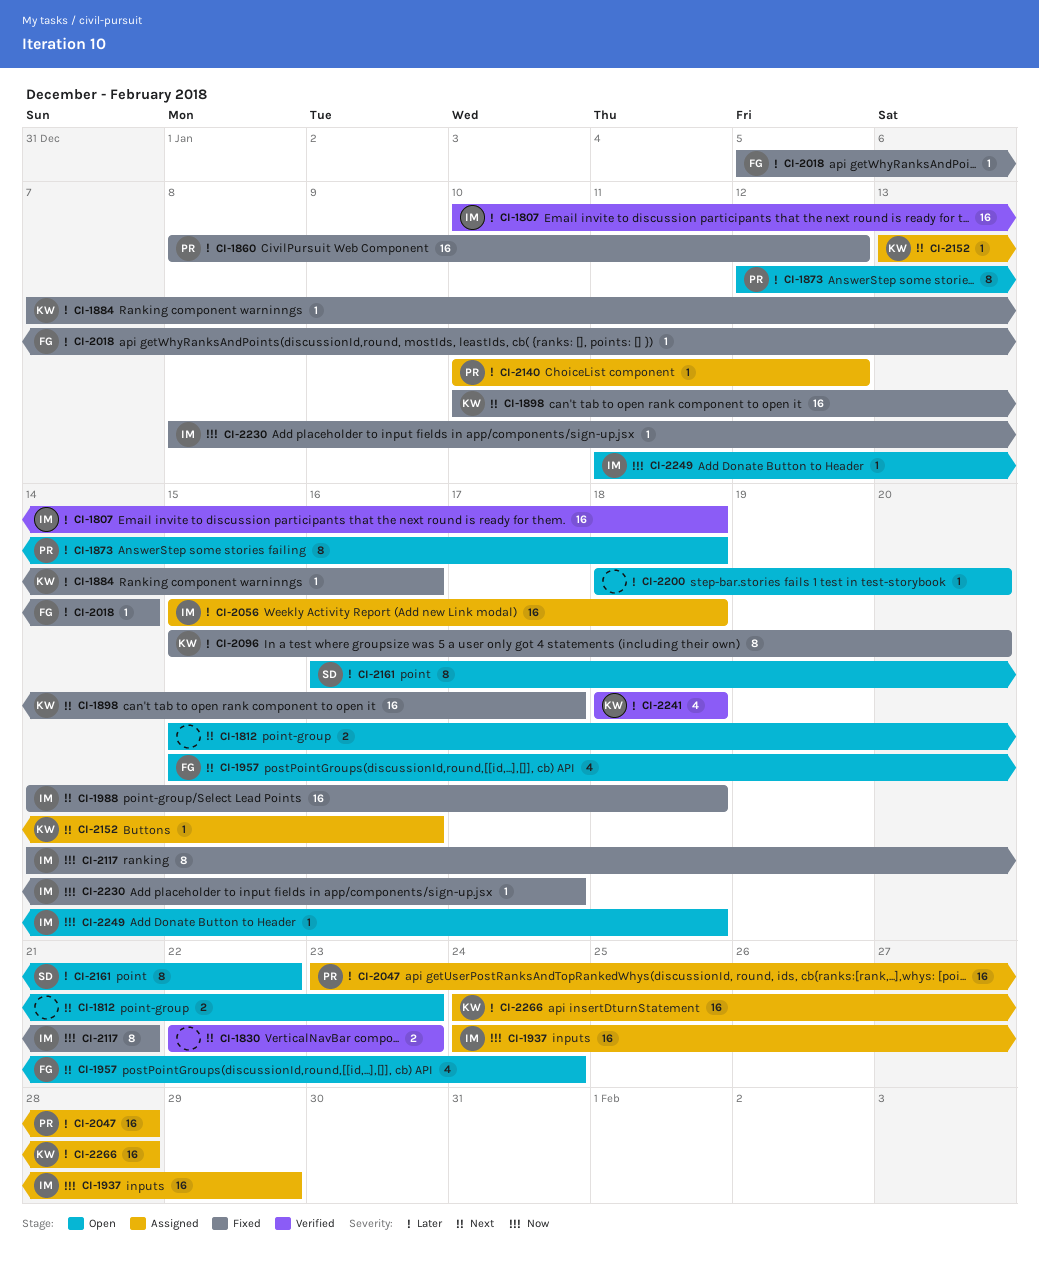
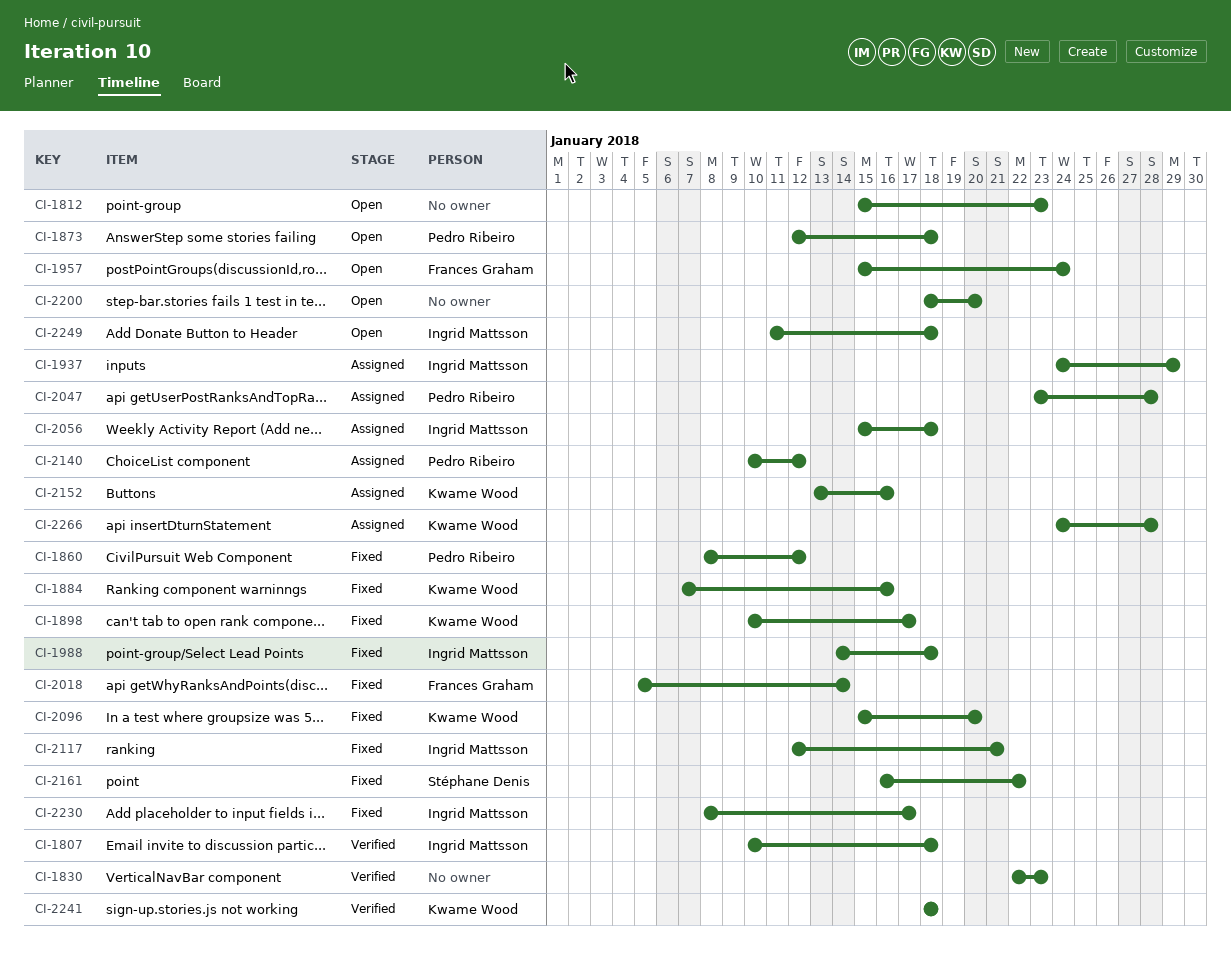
CI-2117, start: Jan 14 -> Jan 12
CI-2161, status: Open -> Fixed

